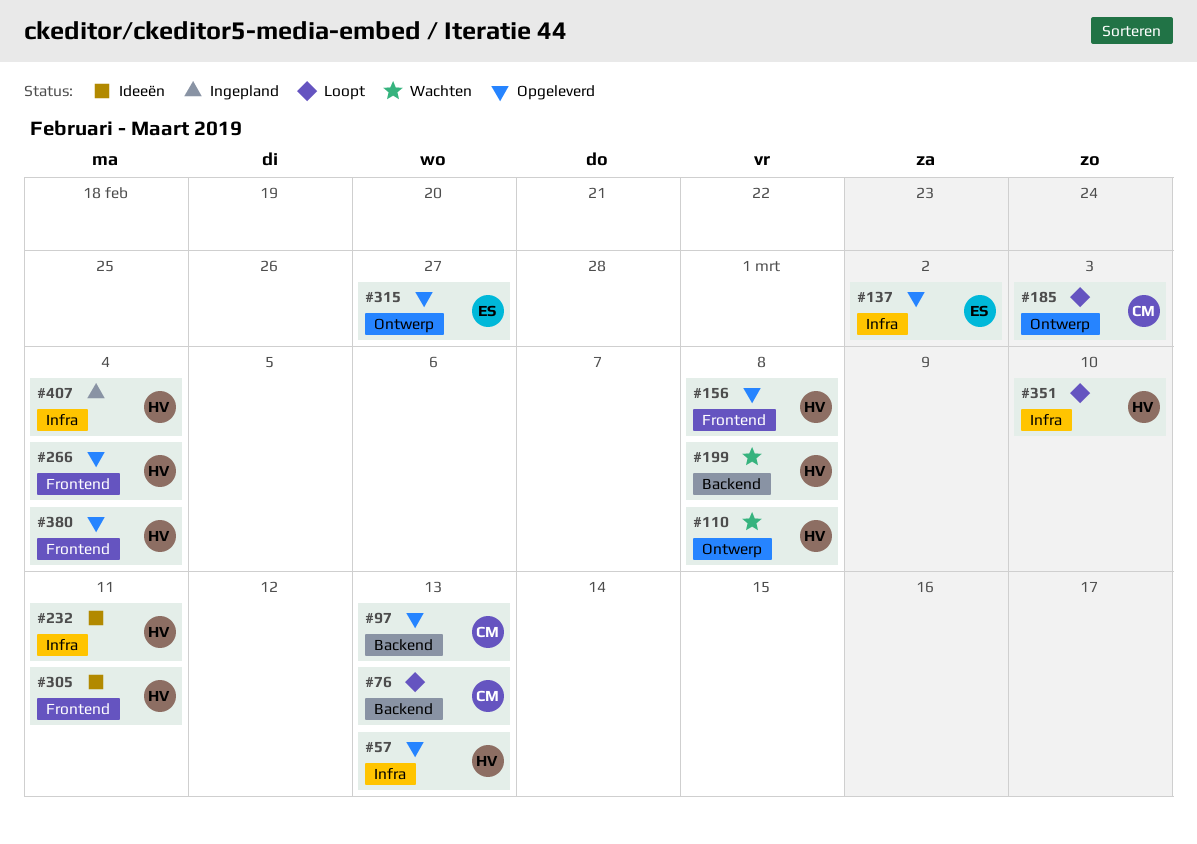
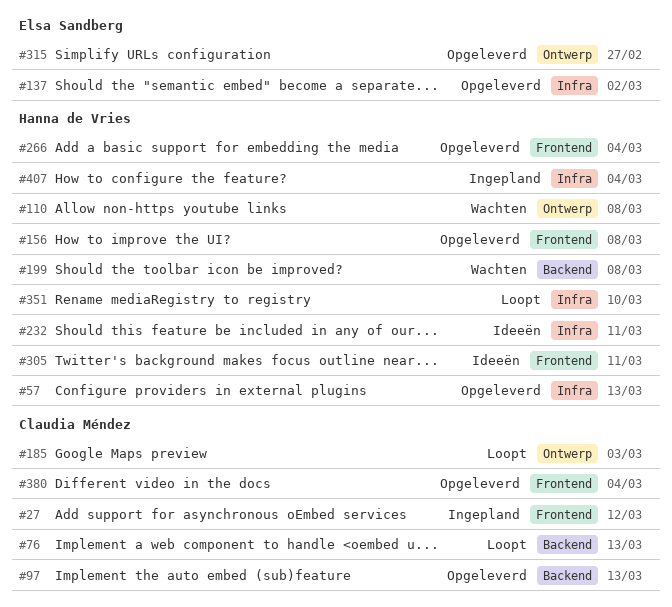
#27: none -> present
#380, owner: Hanna de Vries -> Claudia Méndez

